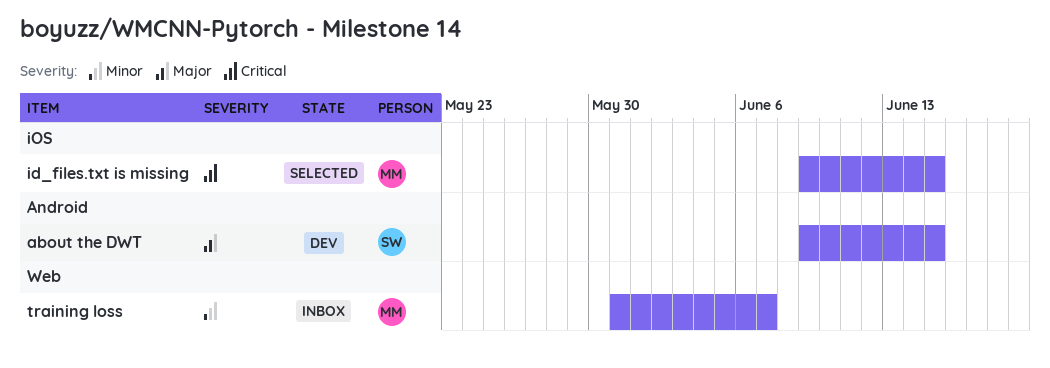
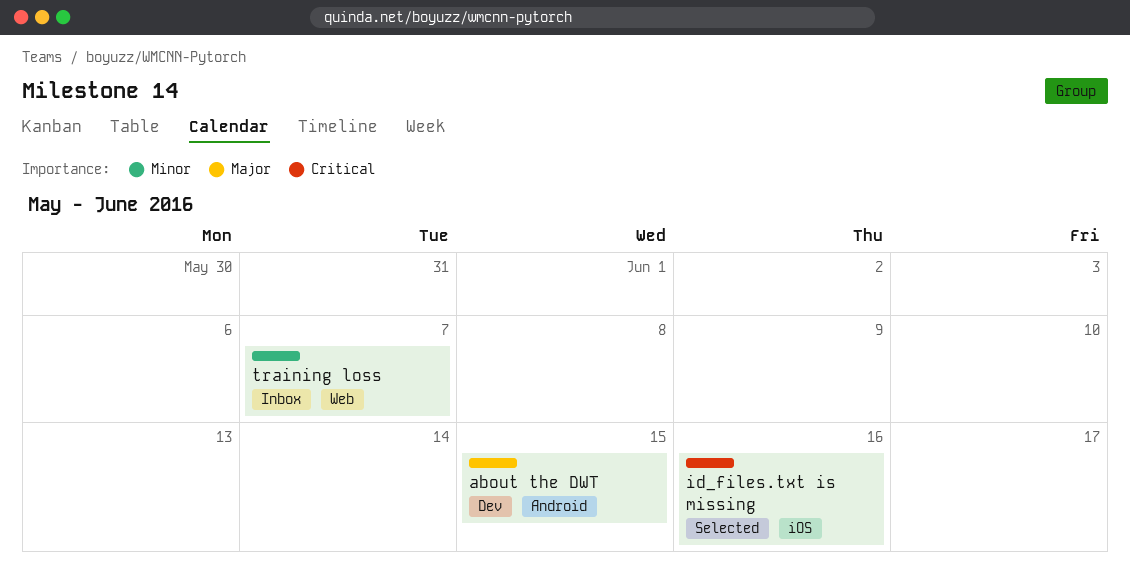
id_files.txt is missing, due: Jun 15 -> Jun 16

